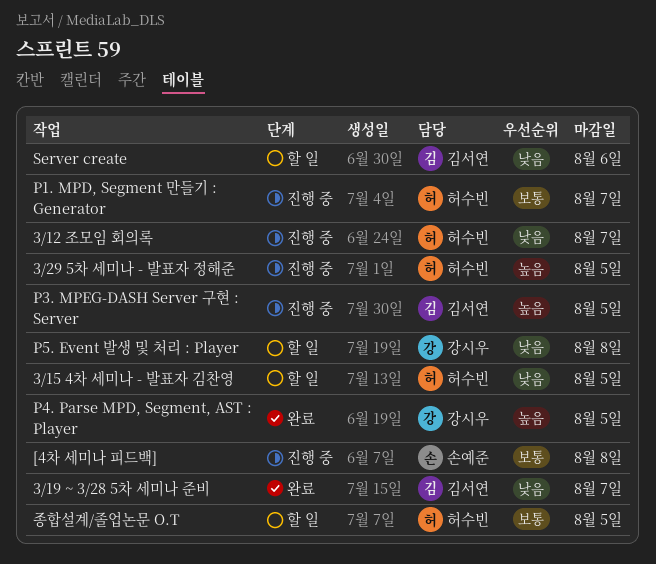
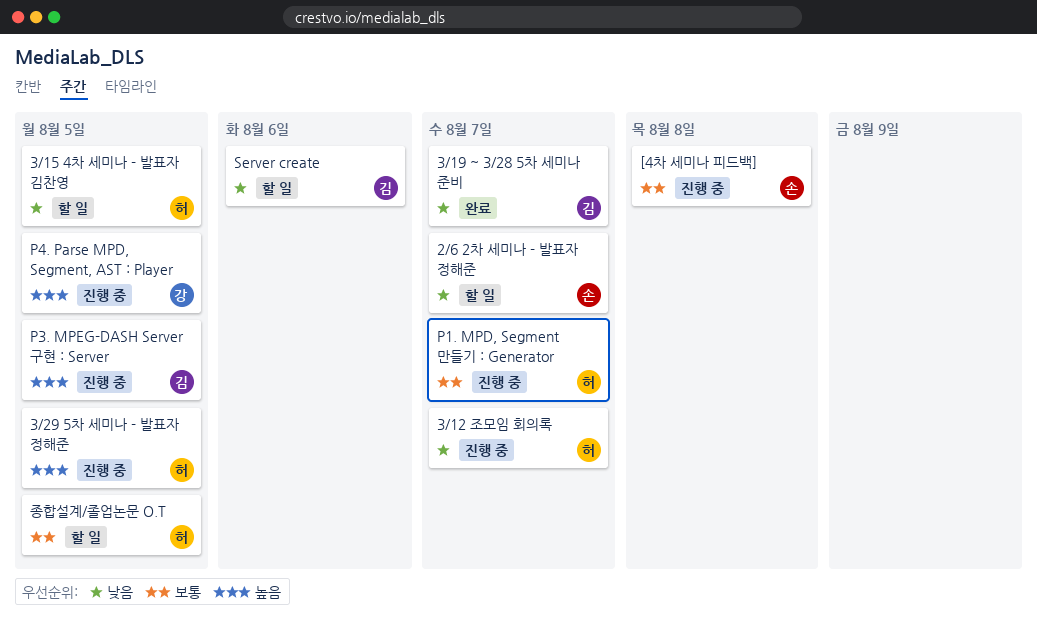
2/6 2차 세미나 - 발표자 정해준: none -> present
P4. Parse MPD, Segment, AST : Player, status: 완료 -> 진행 중
P5. Event 발생 및 처리 : Player: present -> none

